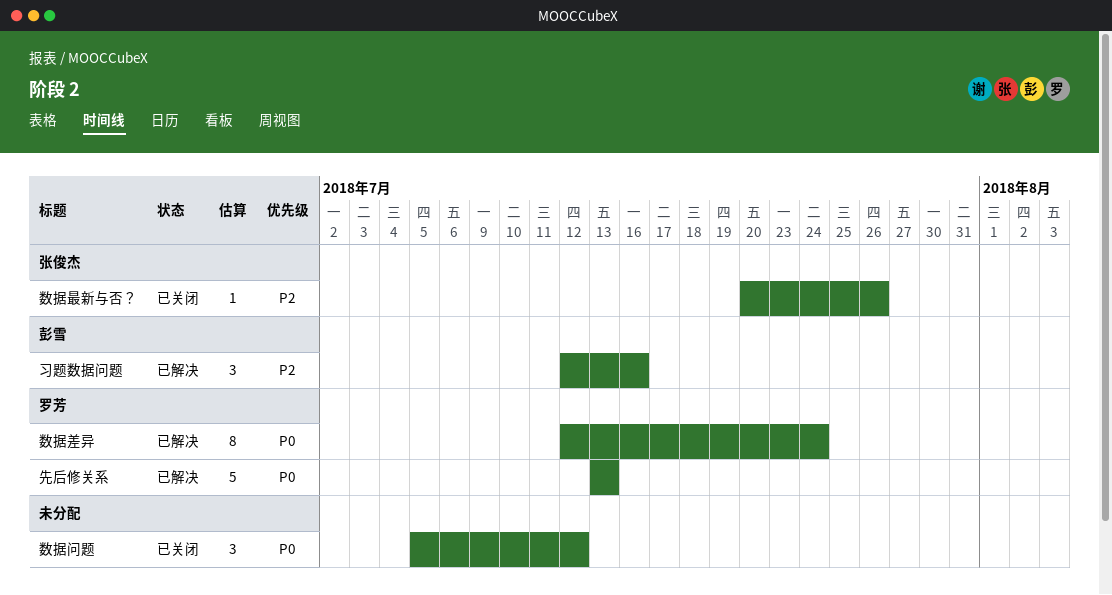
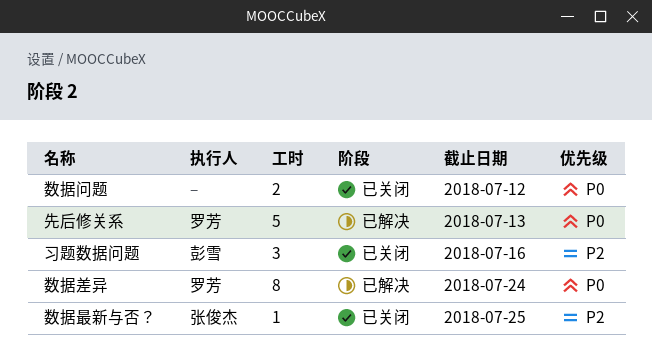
习题数据问题, status: 已解决 -> 已关闭
数据最新与否？, due: Jul 26 -> Jul 25
数据问题, estimate: 3 -> 2

